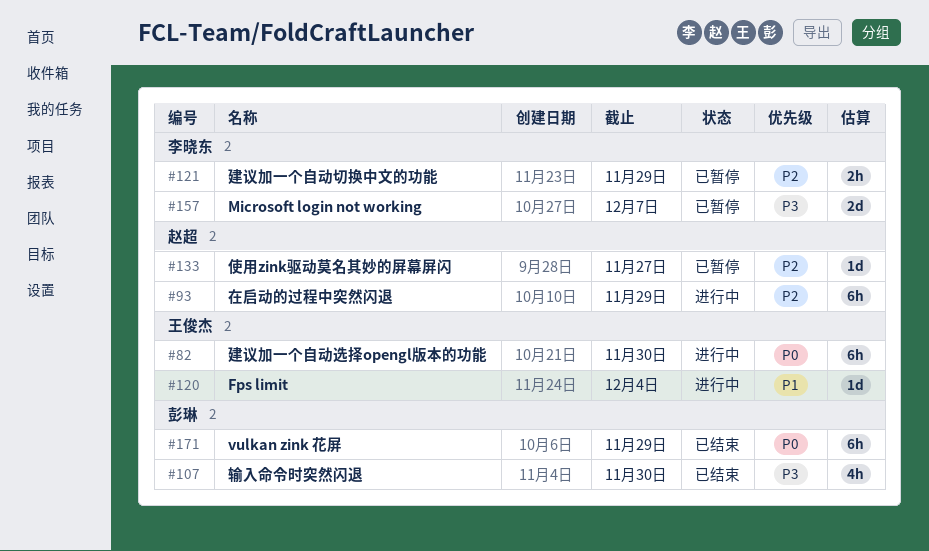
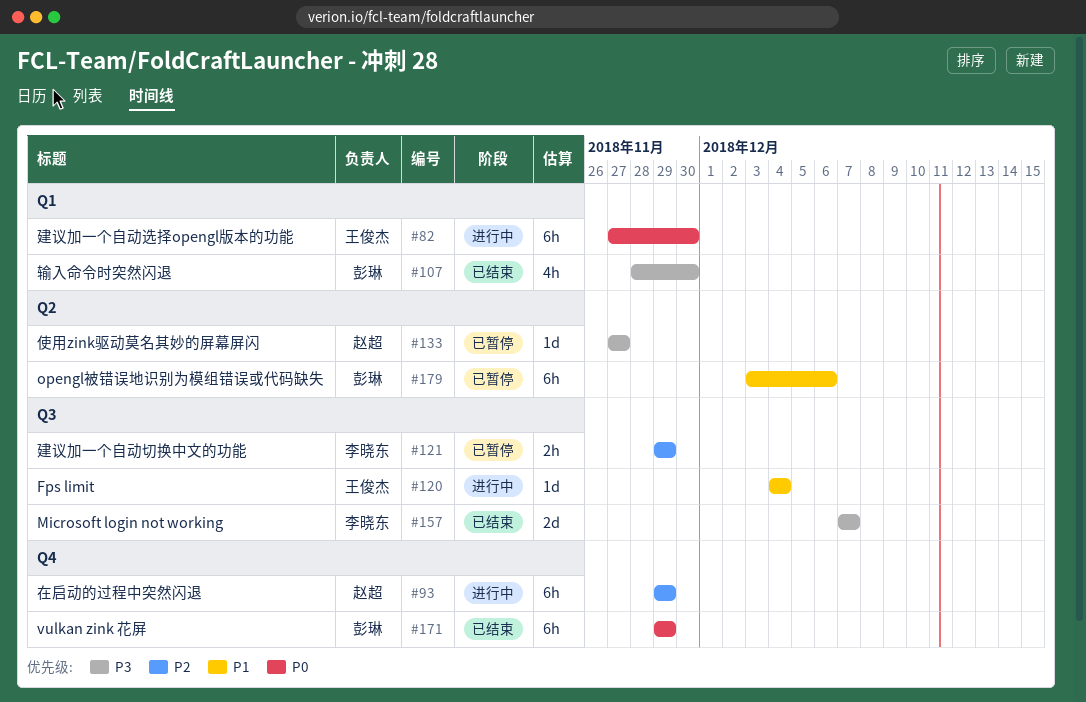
#133, priority: P2 -> P3
#157, status: 已暂停 -> 已结束
#179: none -> present

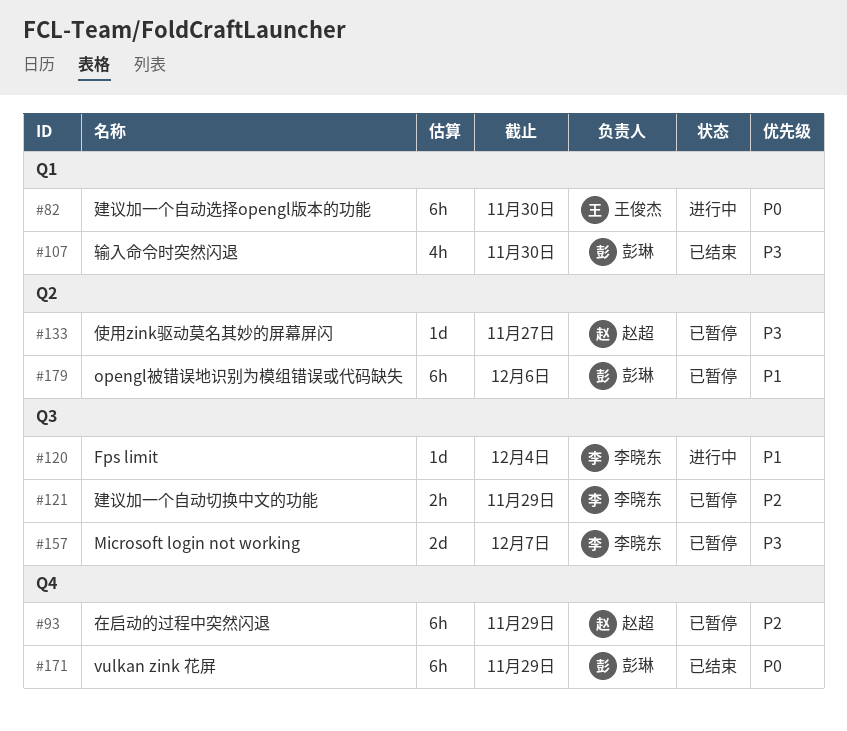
#93, status: 进行中 -> 已暂停
#120, owner: 王俊杰 -> 李晓东
#157, status: 已结束 -> 已暂停

